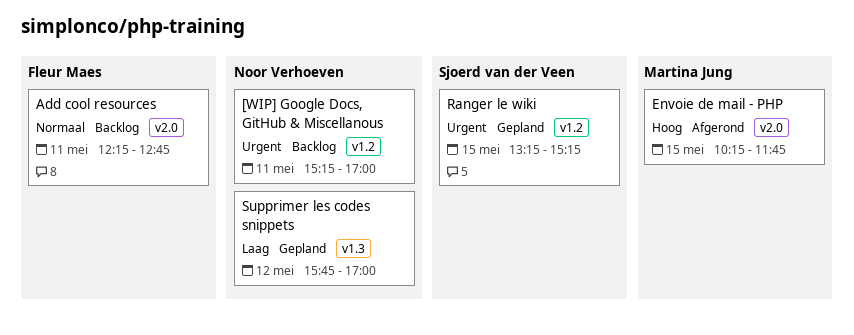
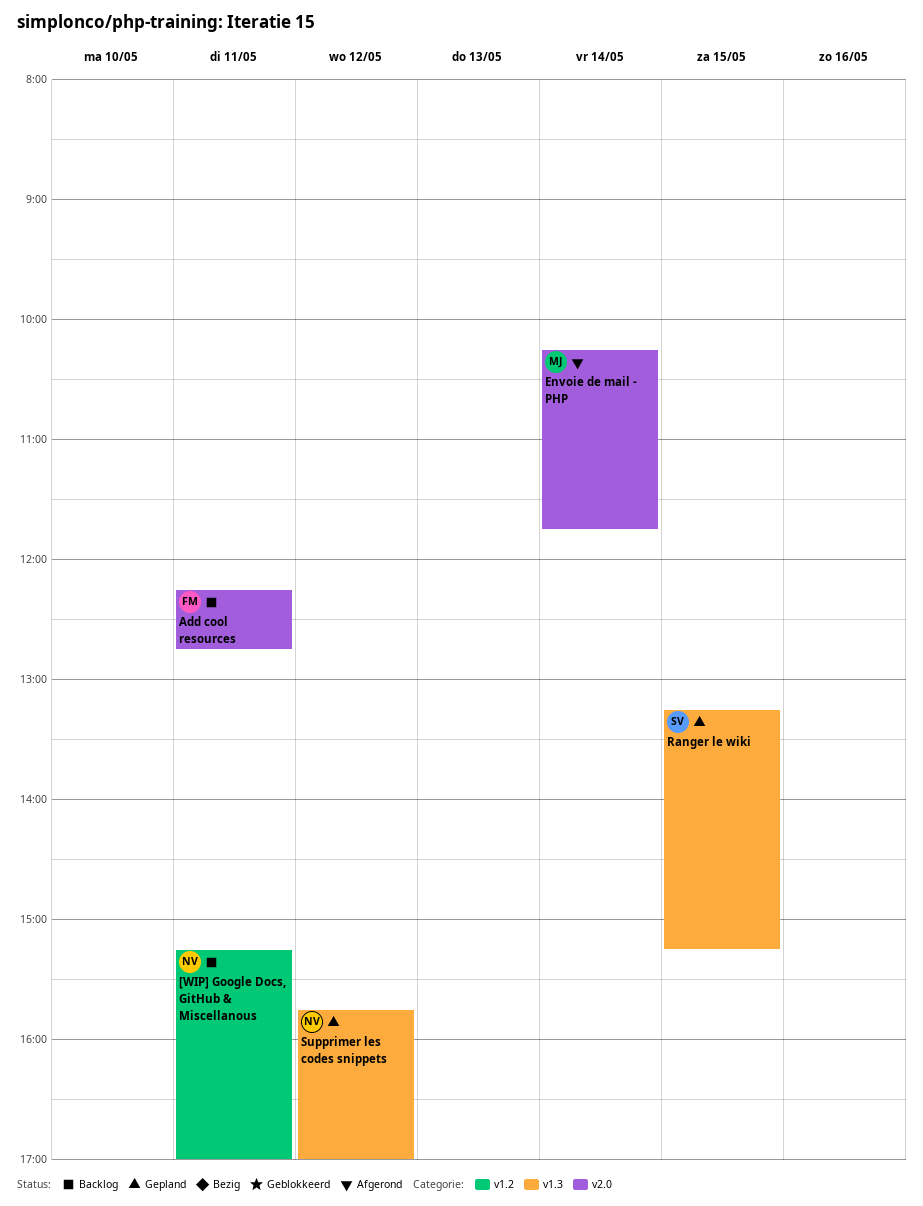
Envoie de mail - PHP, day: May 15 -> May 14
Ranger le wiki, label: v1.2 -> v1.3

